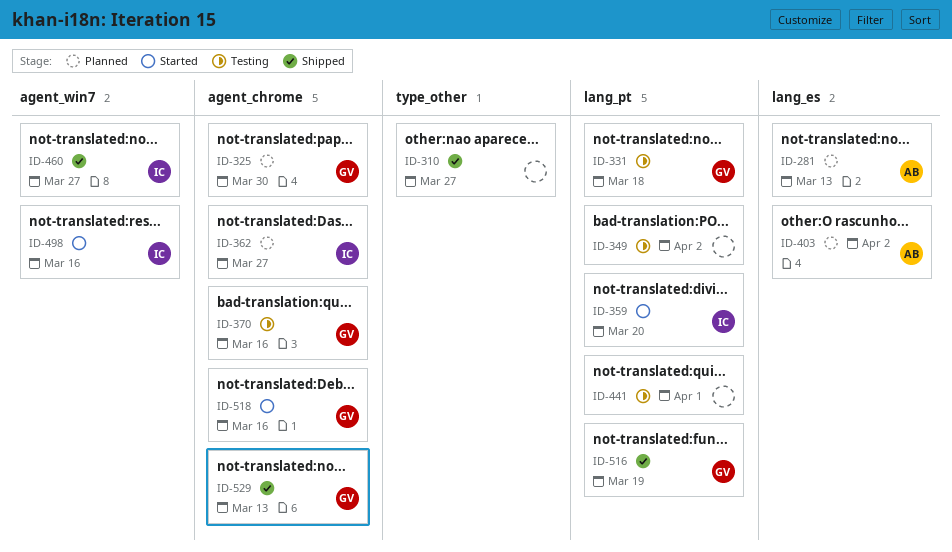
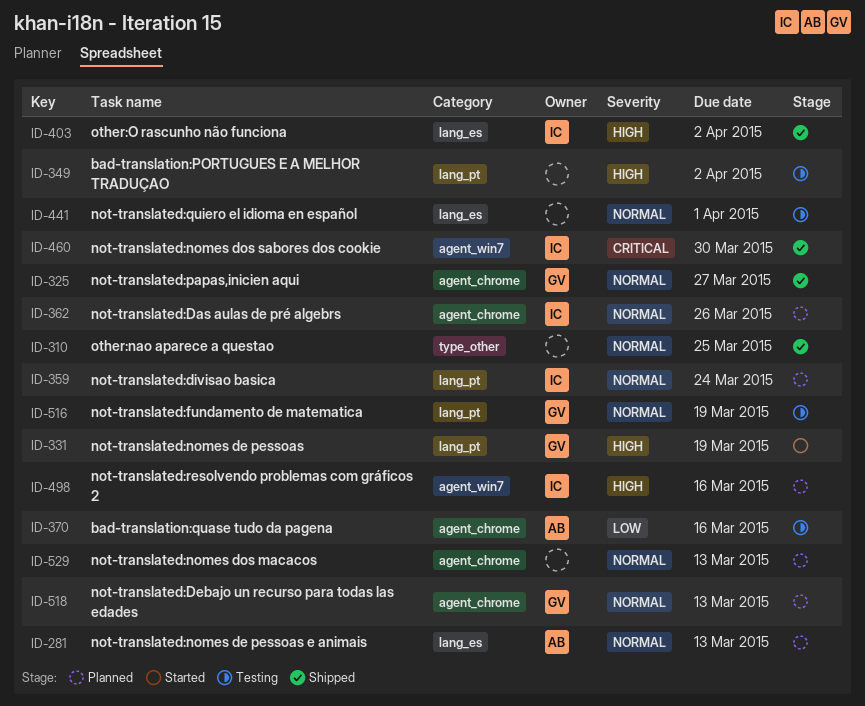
ID-310, due: Mar 27 -> Mar 25
ID-325, status: Planned -> Shipped
ID-325, due: Mar 30 -> Mar 27
ID-331, status: Testing -> Started
ID-331, due: Mar 18 -> Mar 19
ID-359, status: Started -> Planned
ID-359, due: Mar 20 -> Mar 24
ID-362, due: Mar 27 -> Mar 26
ID-370, owner: GV -> AB
ID-403, status: Planned -> Shipped
ID-403, owner: AB -> IC
ID-441, label: lang_pt -> lang_es
ID-460, due: Mar 27 -> Mar 30
ID-498, status: Started -> Planned
ID-516, status: Shipped -> Testing
ID-518, status: Started -> Planned
ID-518, due: Mar 16 -> Mar 13
ID-529, status: Shipped -> Planned
ID-529, owner: GV -> none

